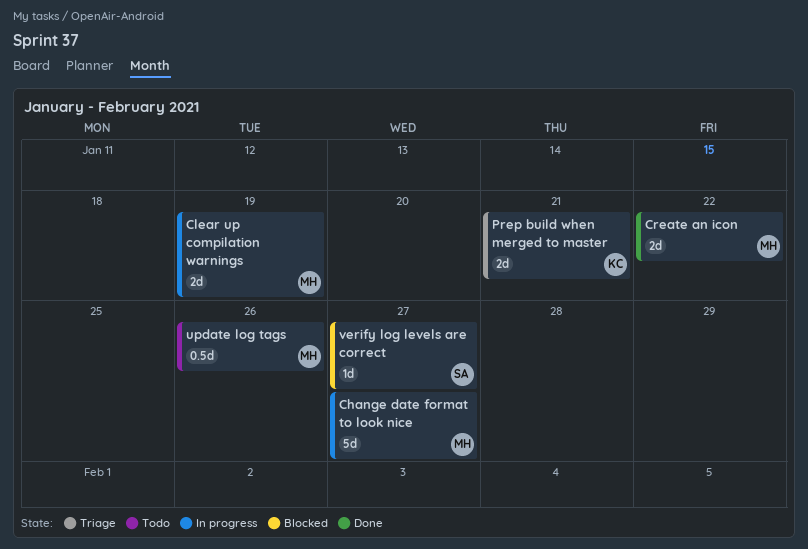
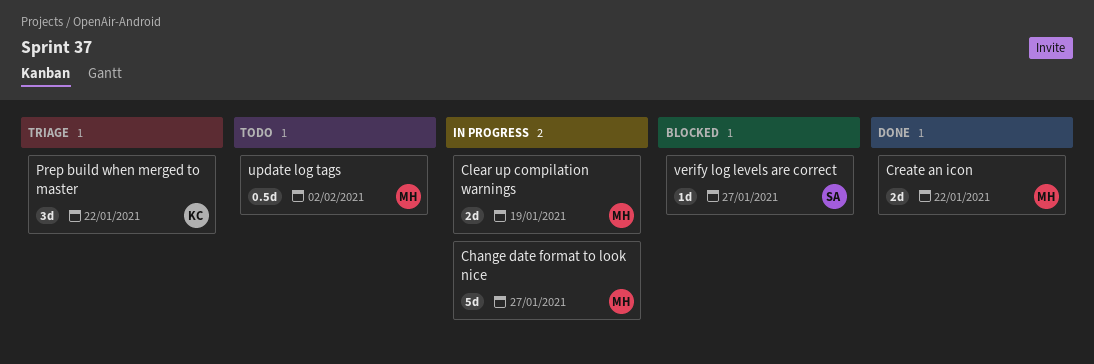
Prep build when merged to master, estimate: 2d -> 3d
Prep build when merged to master, due: Jan 21 -> Jan 22
update log tags, due: Jan 26 -> Feb 2

